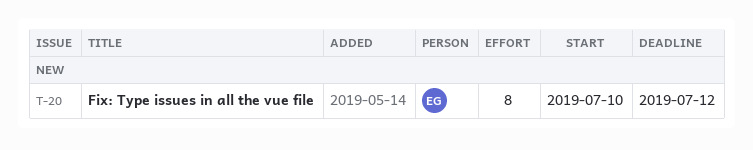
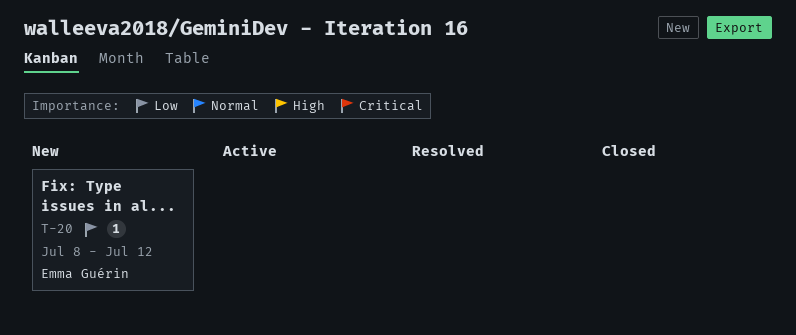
T-20, estimate: 8 -> 1
T-20, start: Jul 10 -> Jul 8

